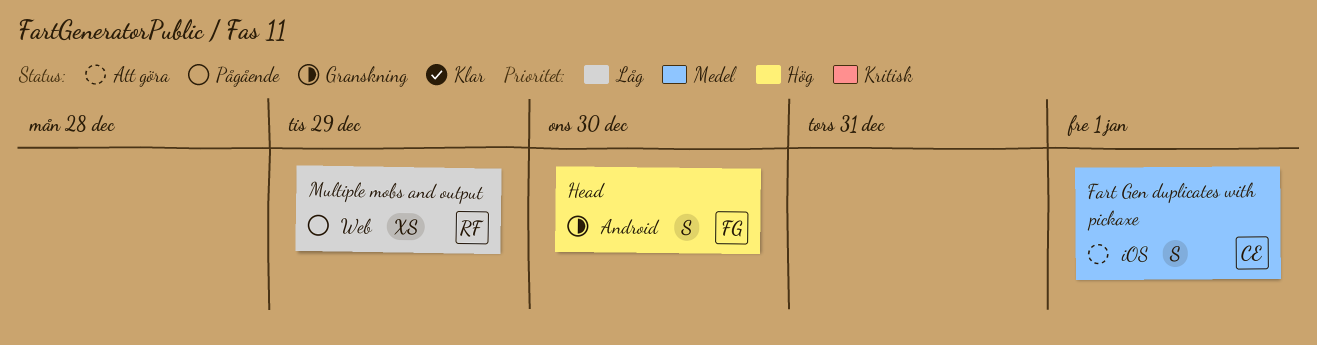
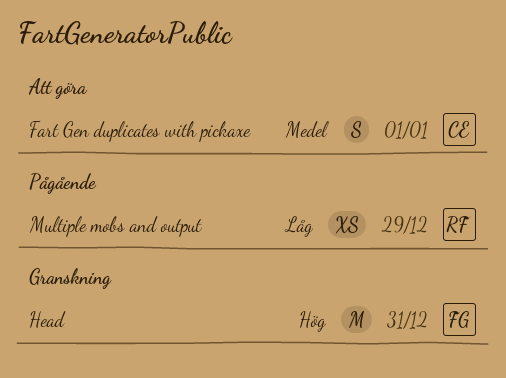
Head, estimate: S -> M
Head, due: Dec 30 -> Dec 31

